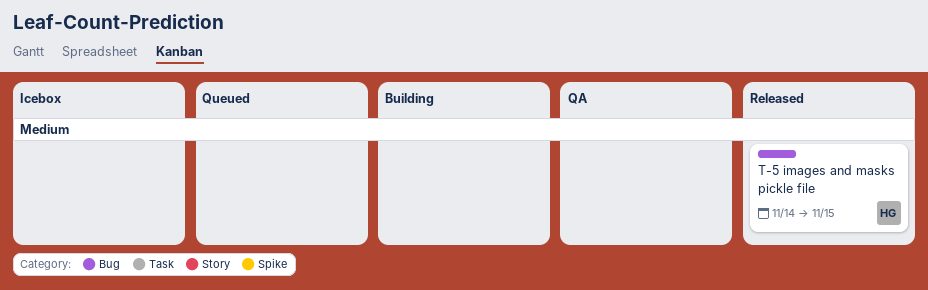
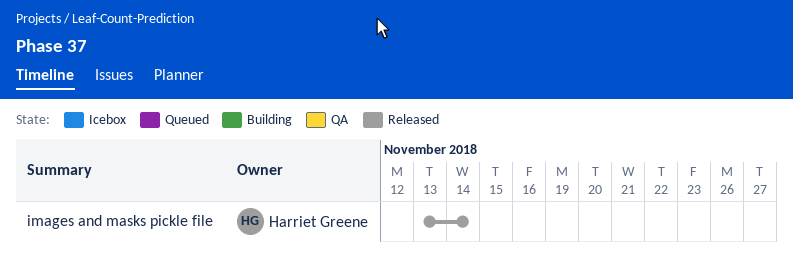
images and masks pickle file, start: Nov 14 -> Nov 13
images and masks pickle file, due: Nov 15 -> Nov 14

